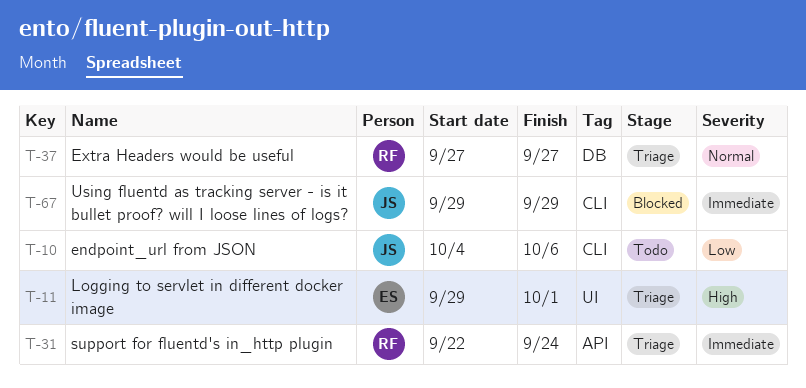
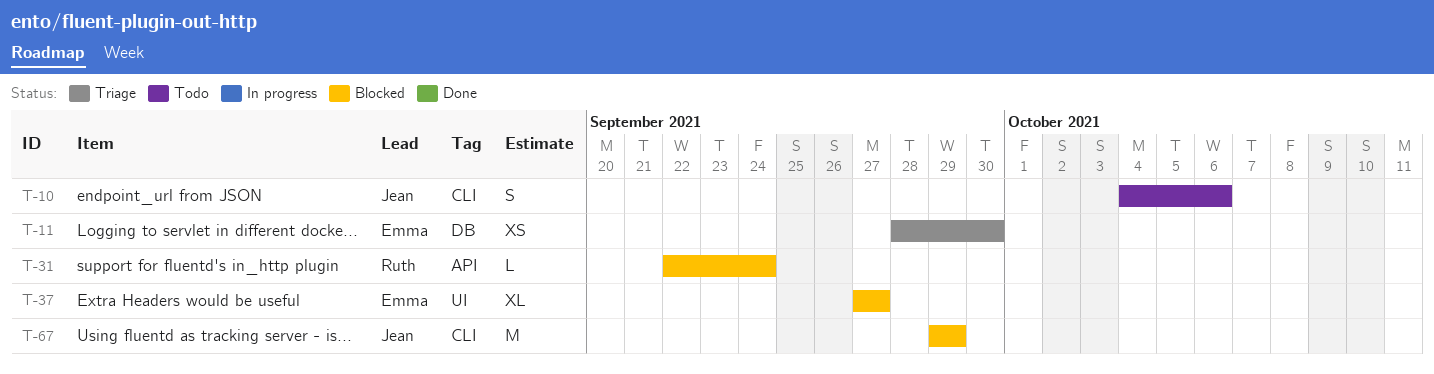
T-11, label: UI -> DB
T-11, start: Sep 29 -> Sep 28
T-11, due: Oct 1 -> Sep 30
T-31, status: Triage -> Blocked
T-37, status: Triage -> Blocked
T-37, owner: Ruth -> Emma
T-37, label: DB -> UI

